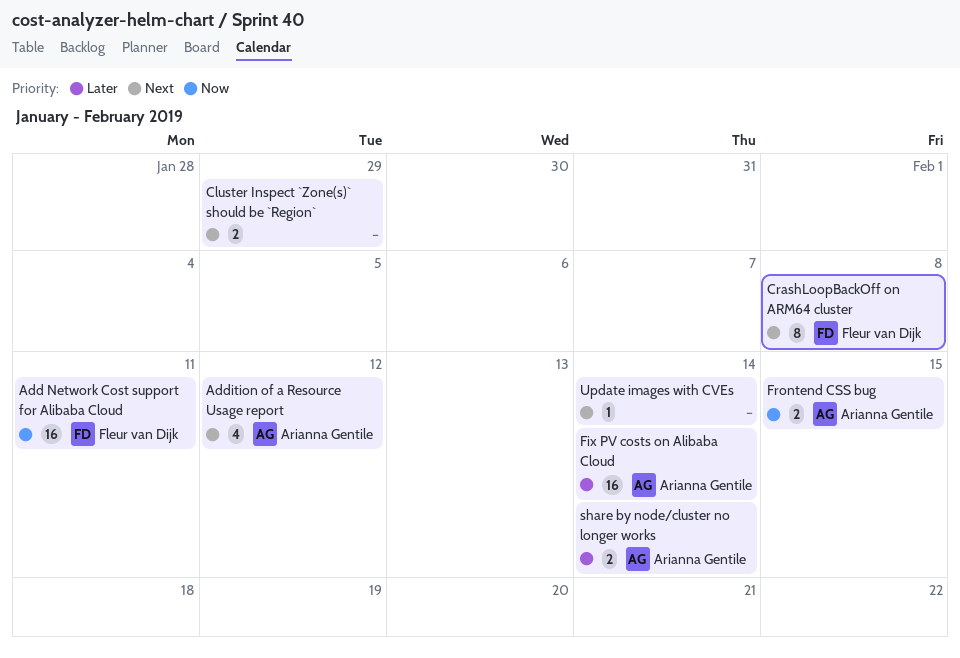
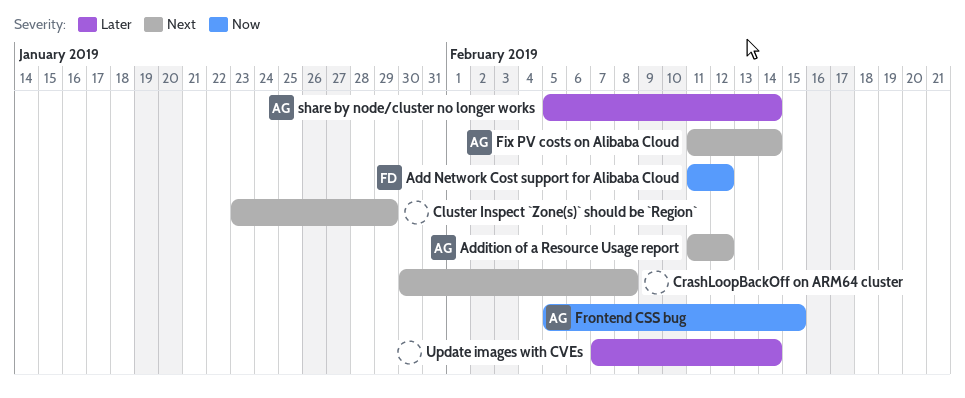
Add Network Cost support for Alibaba Cloud, due: Feb 11 -> Feb 12
CrashLoopBackOff on ARM64 cluster, owner: Fleur van Dijk -> none
Fix PV costs on Alibaba Cloud, priority: Later -> Next
Update images with CVEs, priority: Next -> Later

